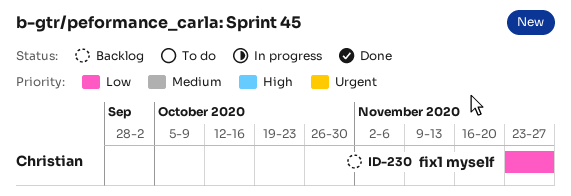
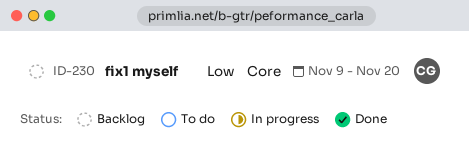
ID-230, start: Nov 23 -> Nov 9
ID-230, due: Nov 27 -> Nov 20

